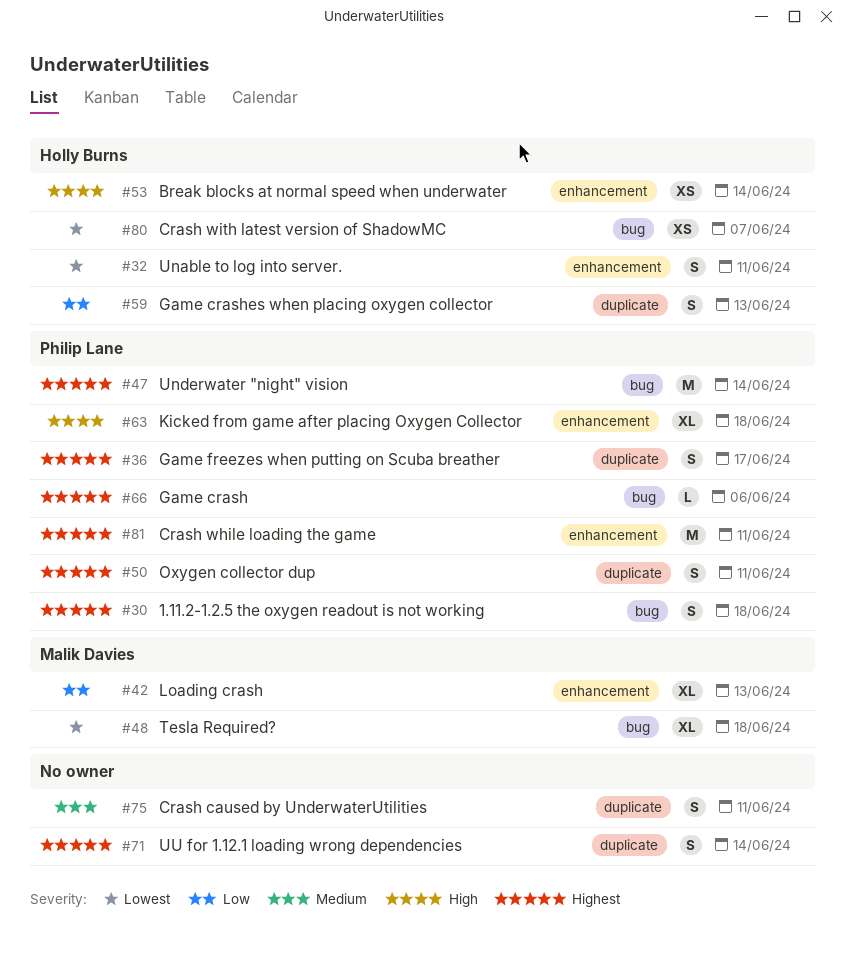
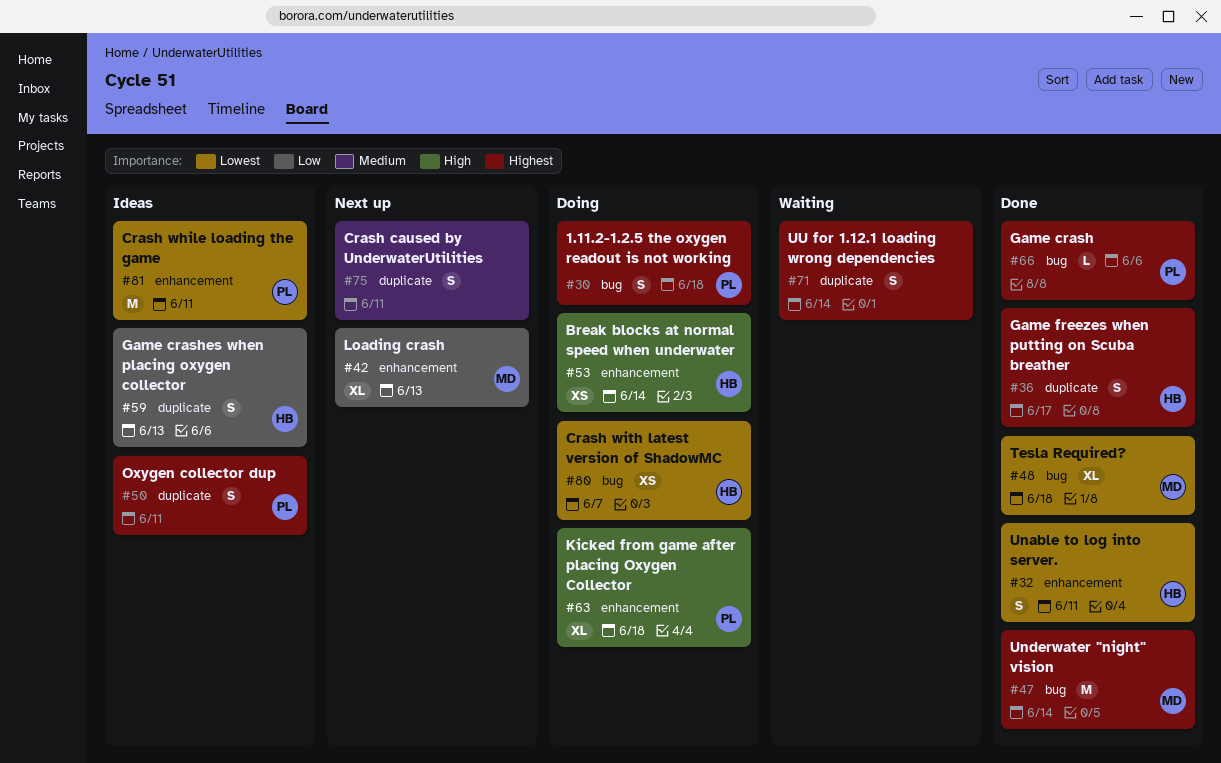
#36, owner: Philip Lane -> Holly Burns
#47, owner: Philip Lane -> Malik Davies
#81, priority: Highest -> Lowest

